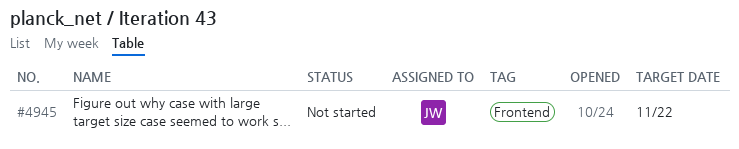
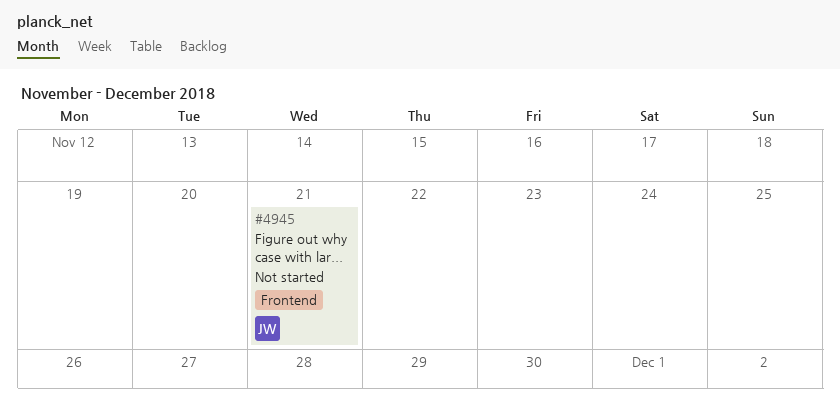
#4945, due: Nov 22 -> Nov 21

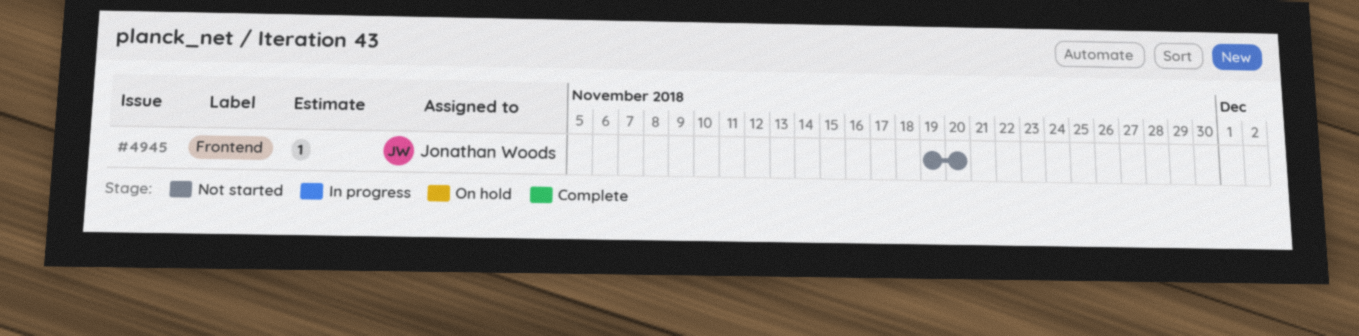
#4945, due: Nov 21 -> Nov 20

